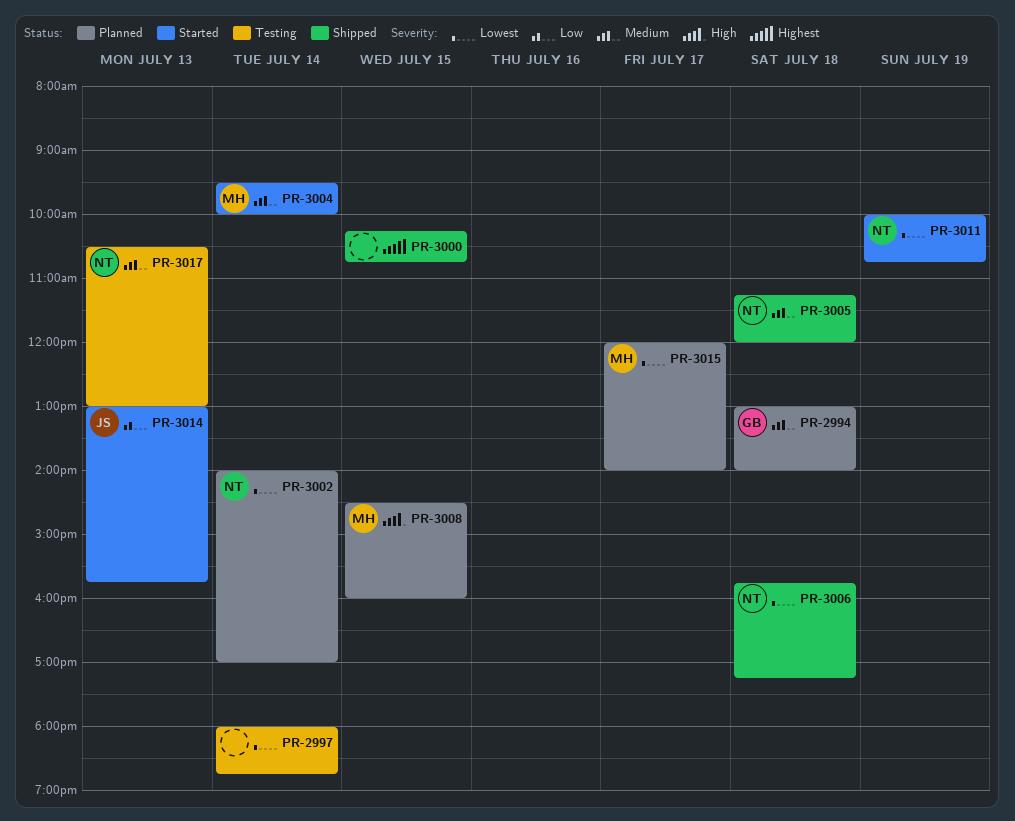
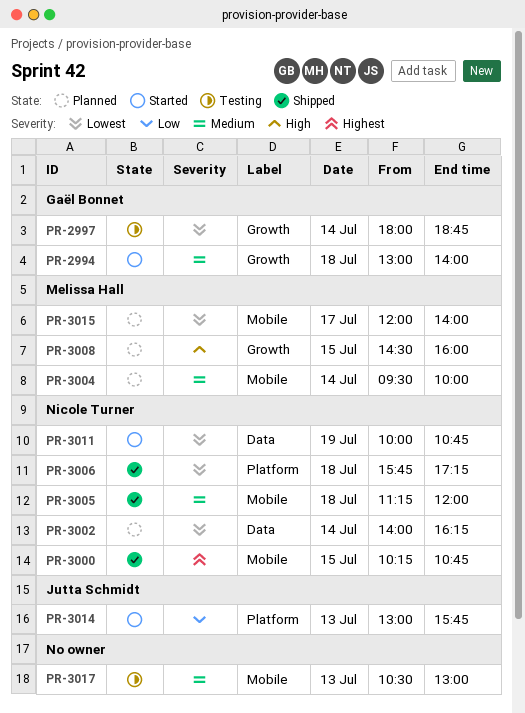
PR-2994, status: Planned -> Started
PR-2997, owner: none -> Gaël Bonnet
PR-3000, owner: none -> Nicole Turner
PR-3002, ends: 17:00 -> 16:15
PR-3004, status: Started -> Planned
PR-3017, owner: Nicole Turner -> none

